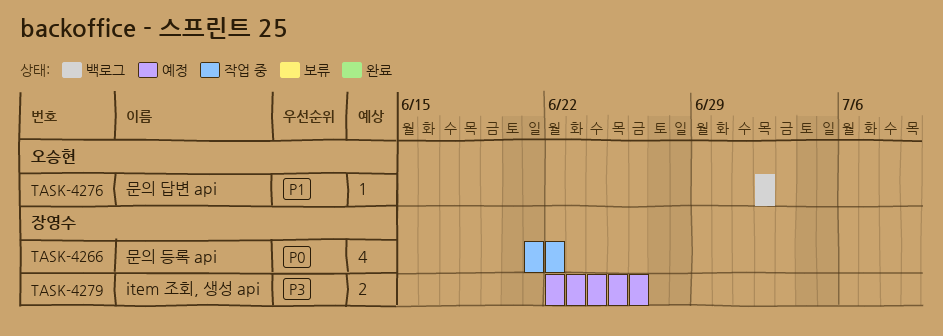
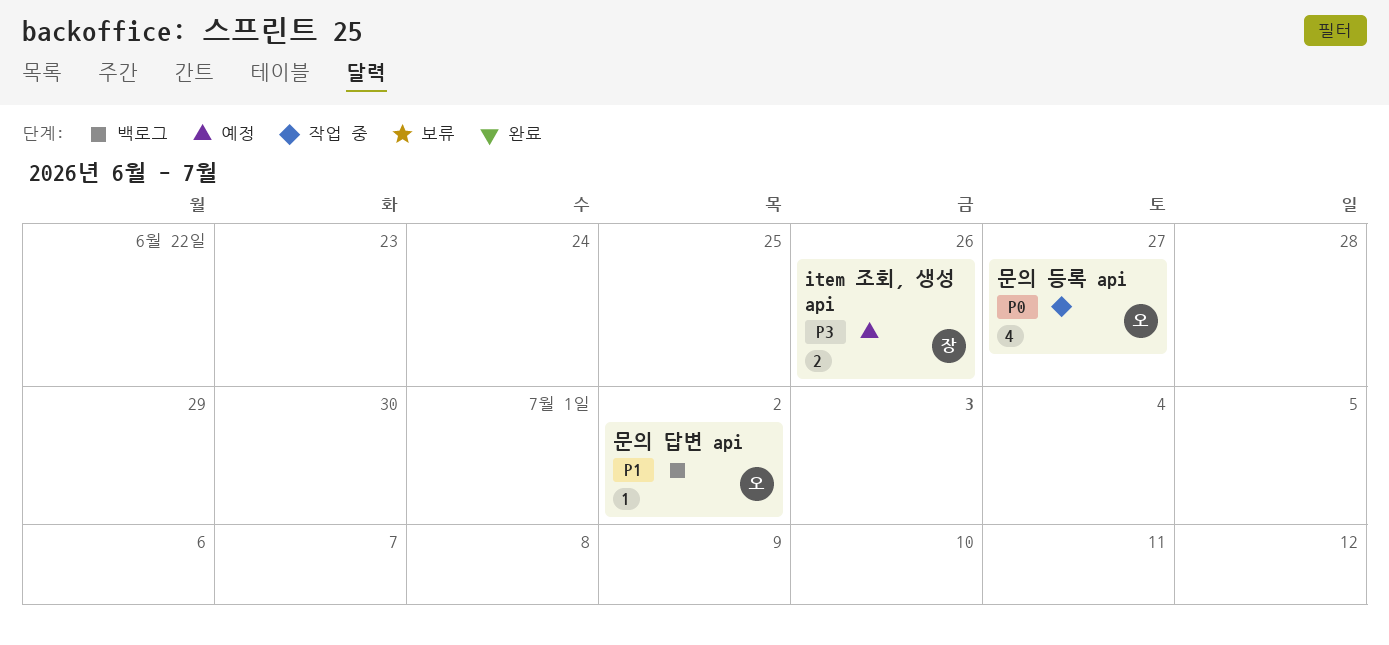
문의 등록 api, owner: 장영수 -> 오승현
문의 등록 api, due: Jun 22 -> Jun 27

